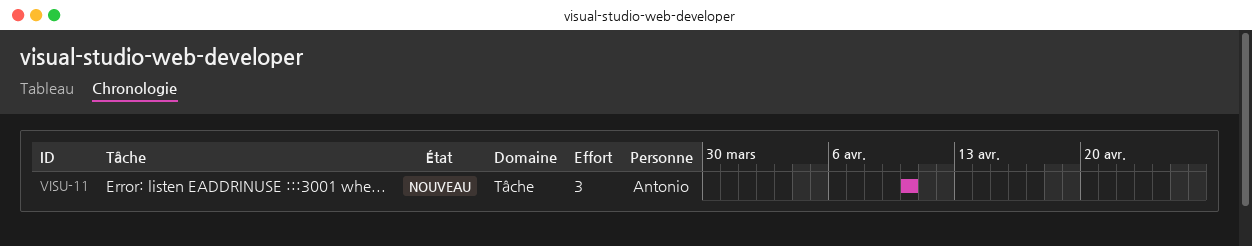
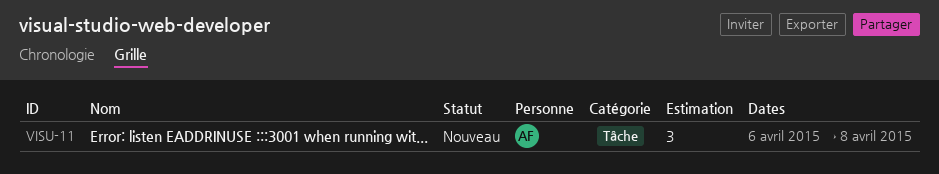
VISU-11, start: Apr 10 -> Apr 6
VISU-11, due: Apr 10 -> Apr 8

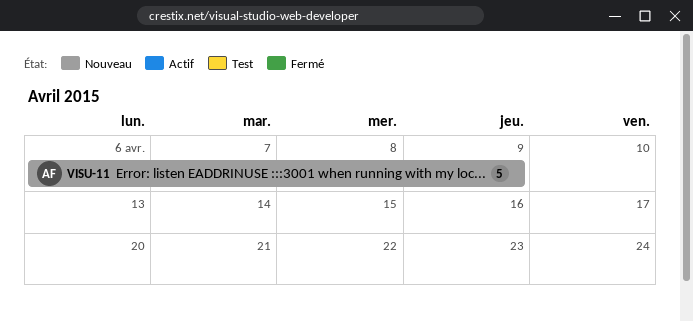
VISU-11, estimate: 3 -> 5
VISU-11, due: Apr 8 -> Apr 9

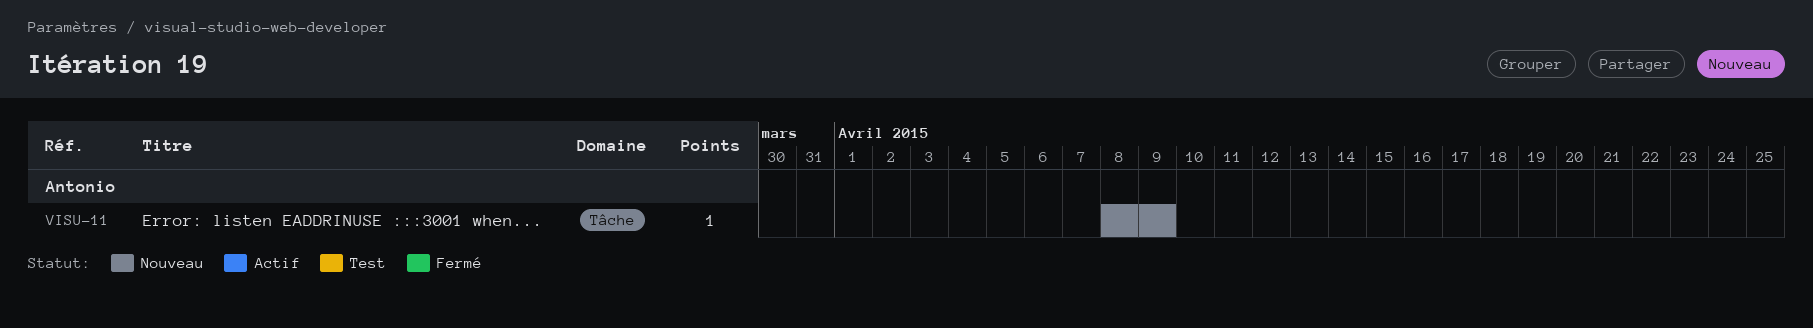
VISU-11, estimate: 5 -> 1
VISU-11, start: Apr 6 -> Apr 8

